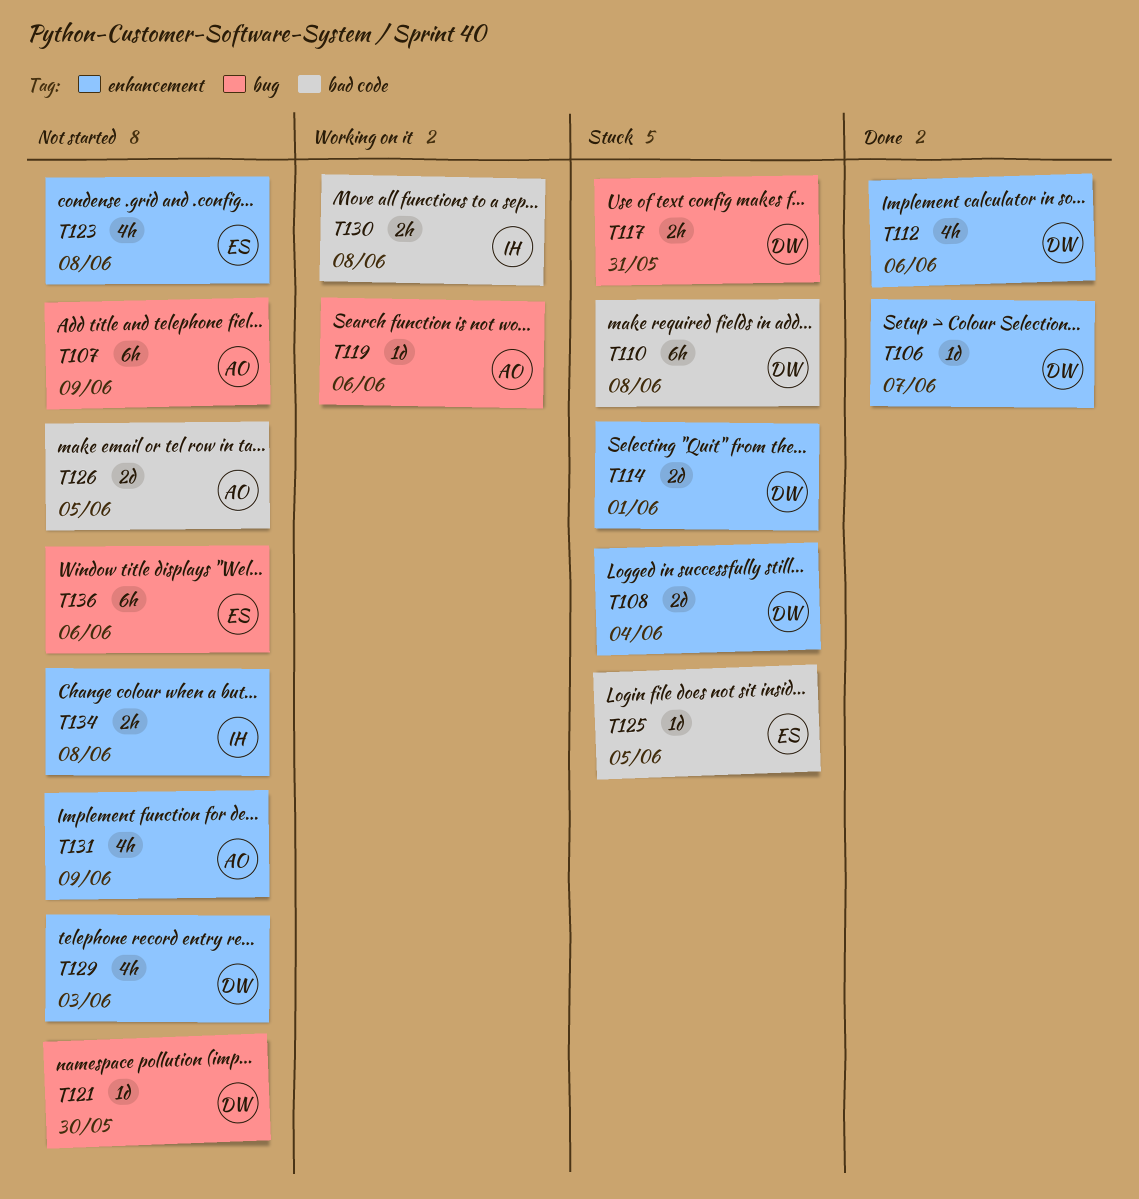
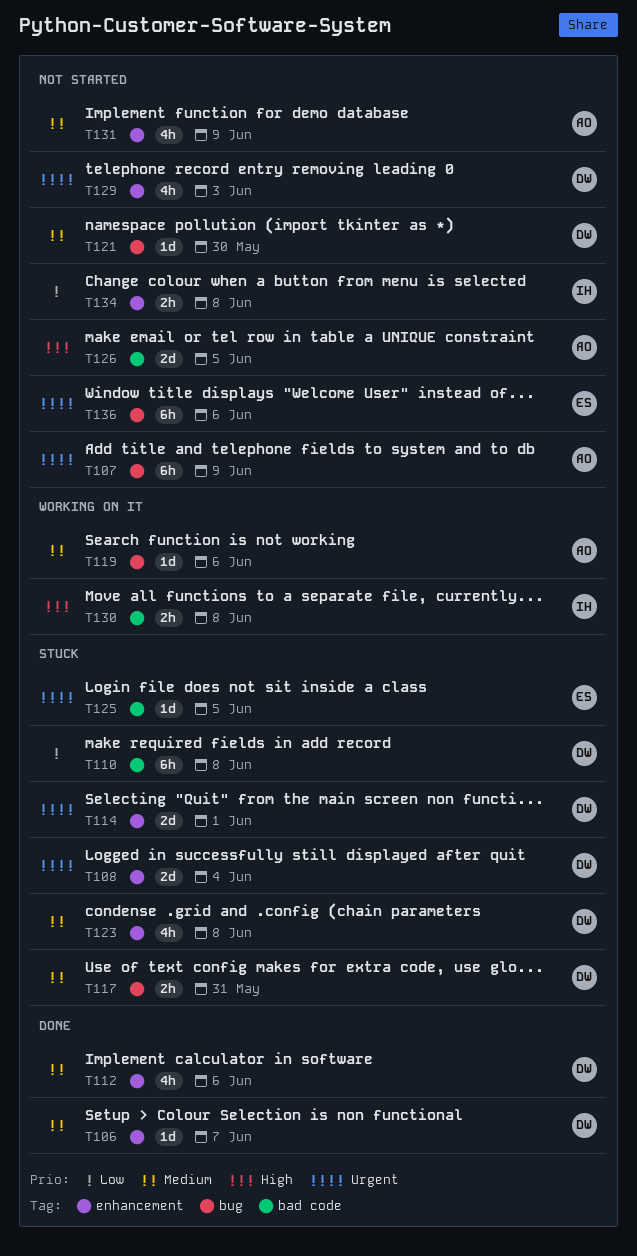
T123, status: Not started -> Stuck
T123, owner: ES -> DW

